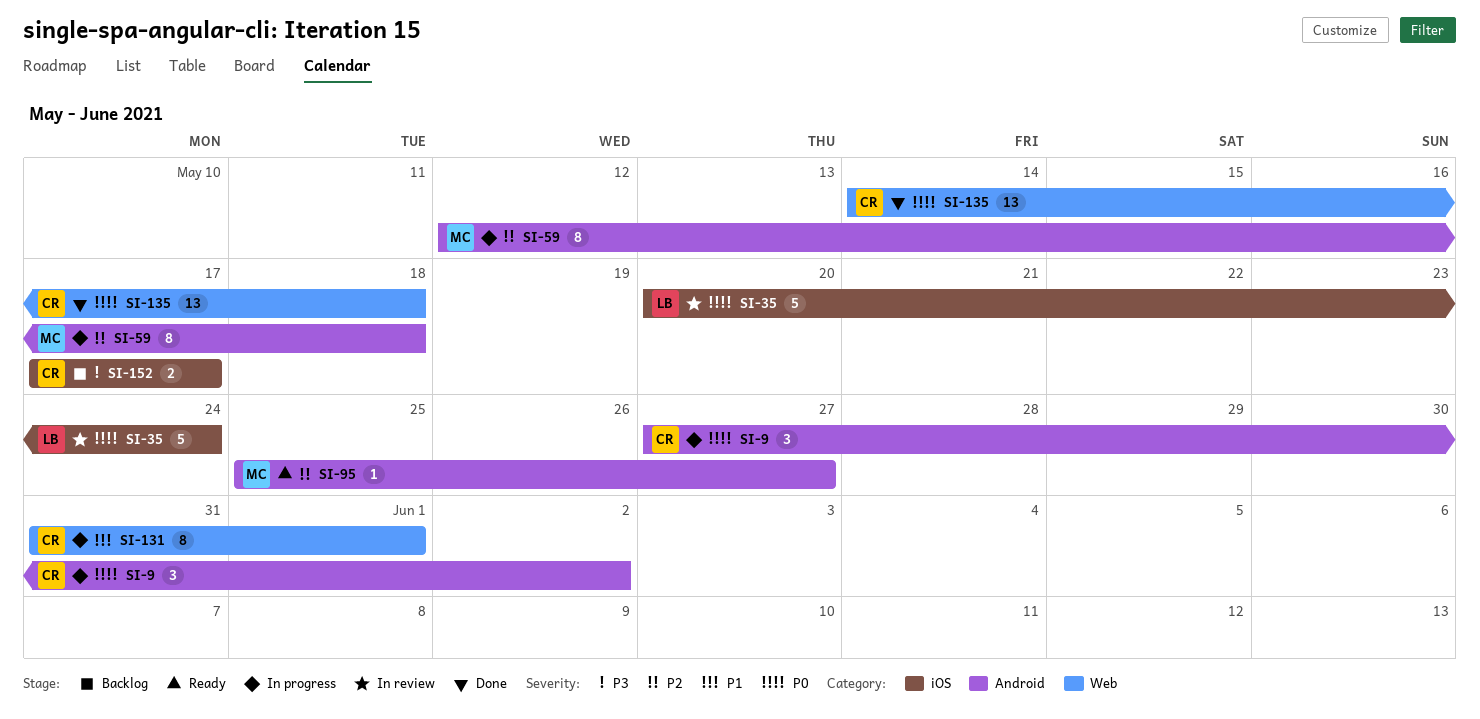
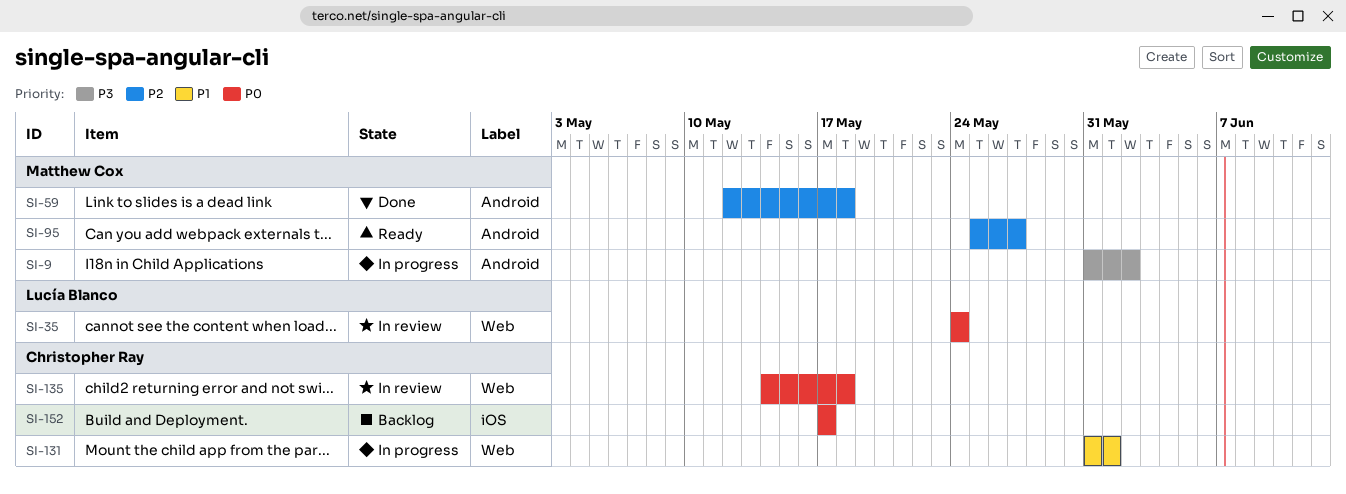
SI-9, owner: Christopher Ray -> Matthew Cox
SI-9, priority: P0 -> P3
SI-9, start: May 27 -> May 31
SI-35, label: iOS -> Web
SI-35, start: May 20 -> May 24
SI-59, status: In progress -> Done
SI-135, status: Done -> In review
SI-152, priority: P3 -> P0

